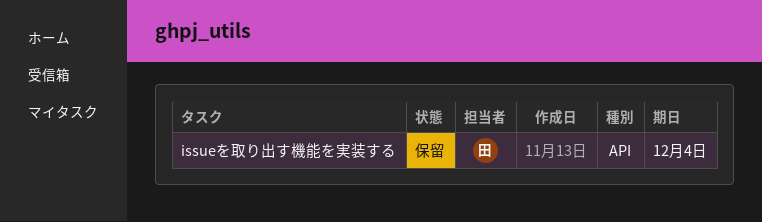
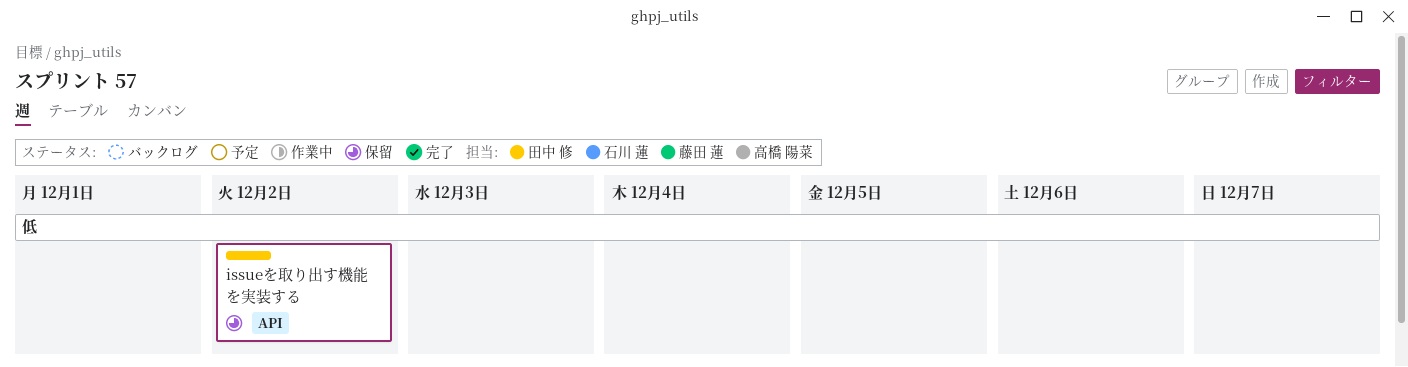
issueを取り出す機能を実装する, due: Dec 4 -> Dec 2

